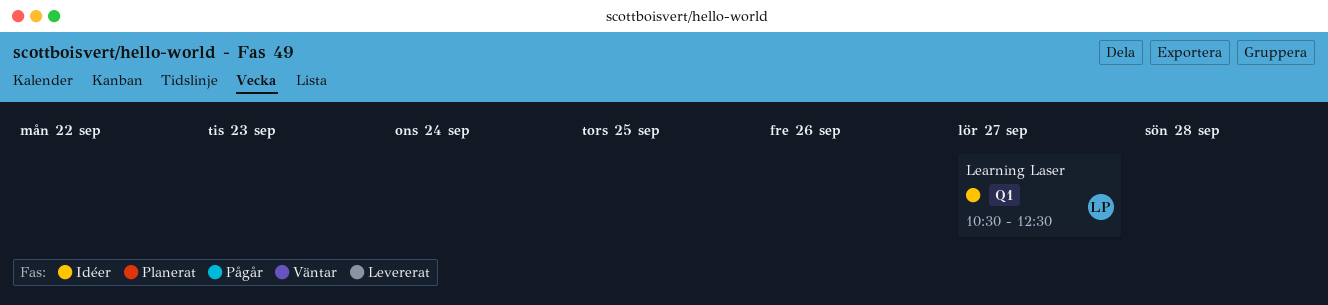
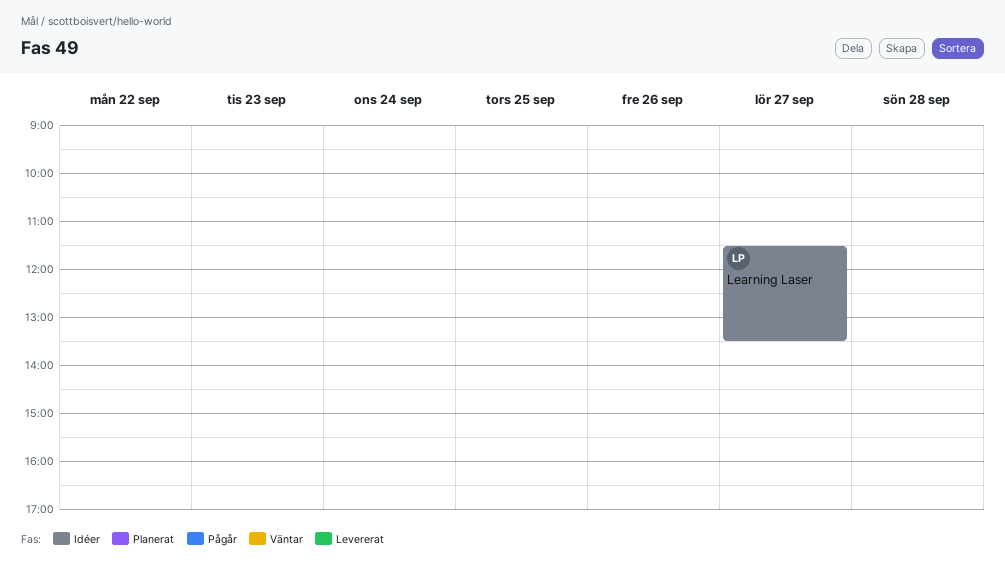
Learning Laser, begins: 10:30 -> 11:30
Learning Laser, ends: 12:30 -> 13:30

